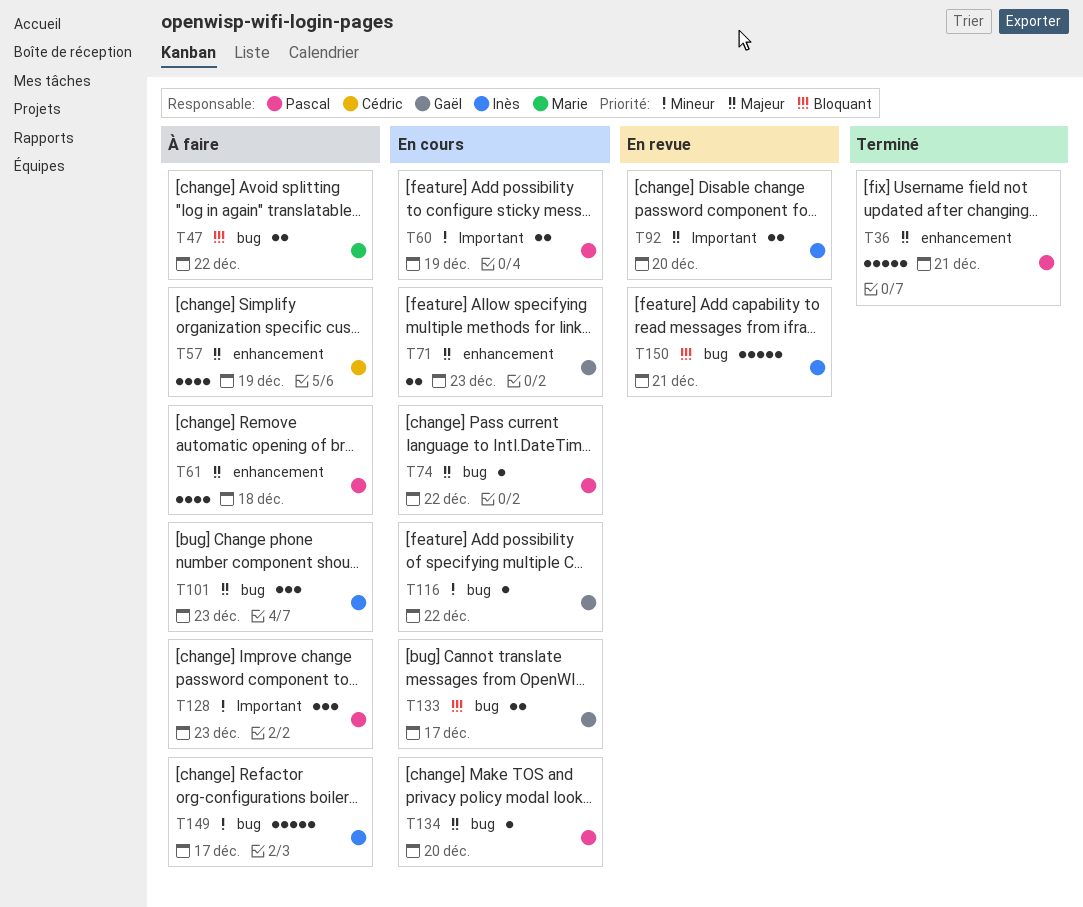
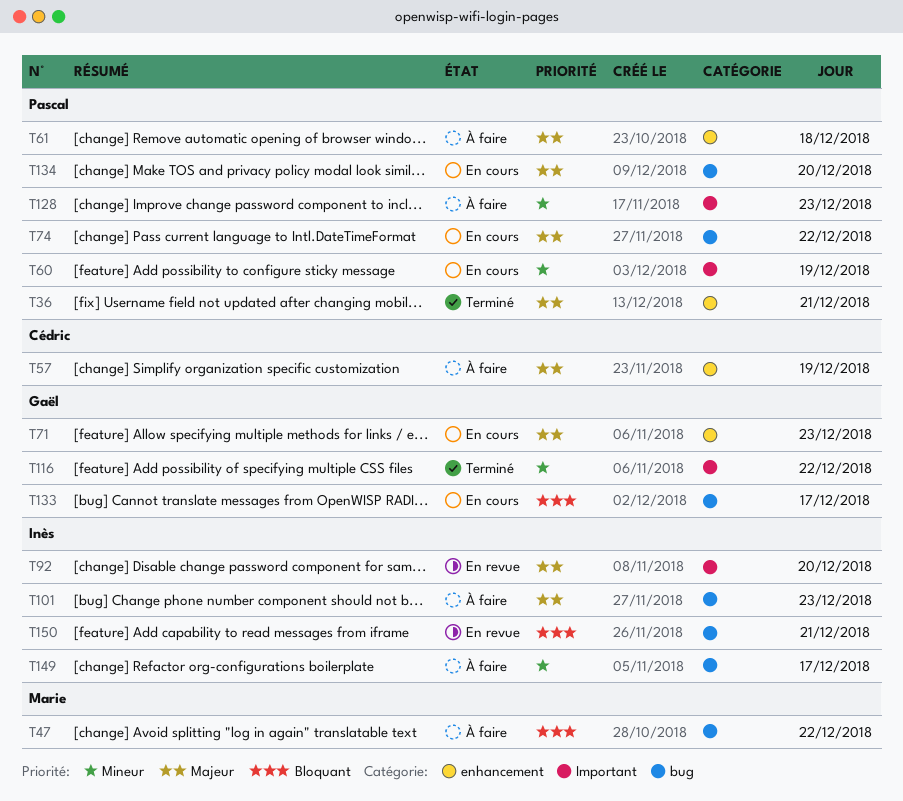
T116, status: En cours -> Terminé
T116, label: bug -> Important

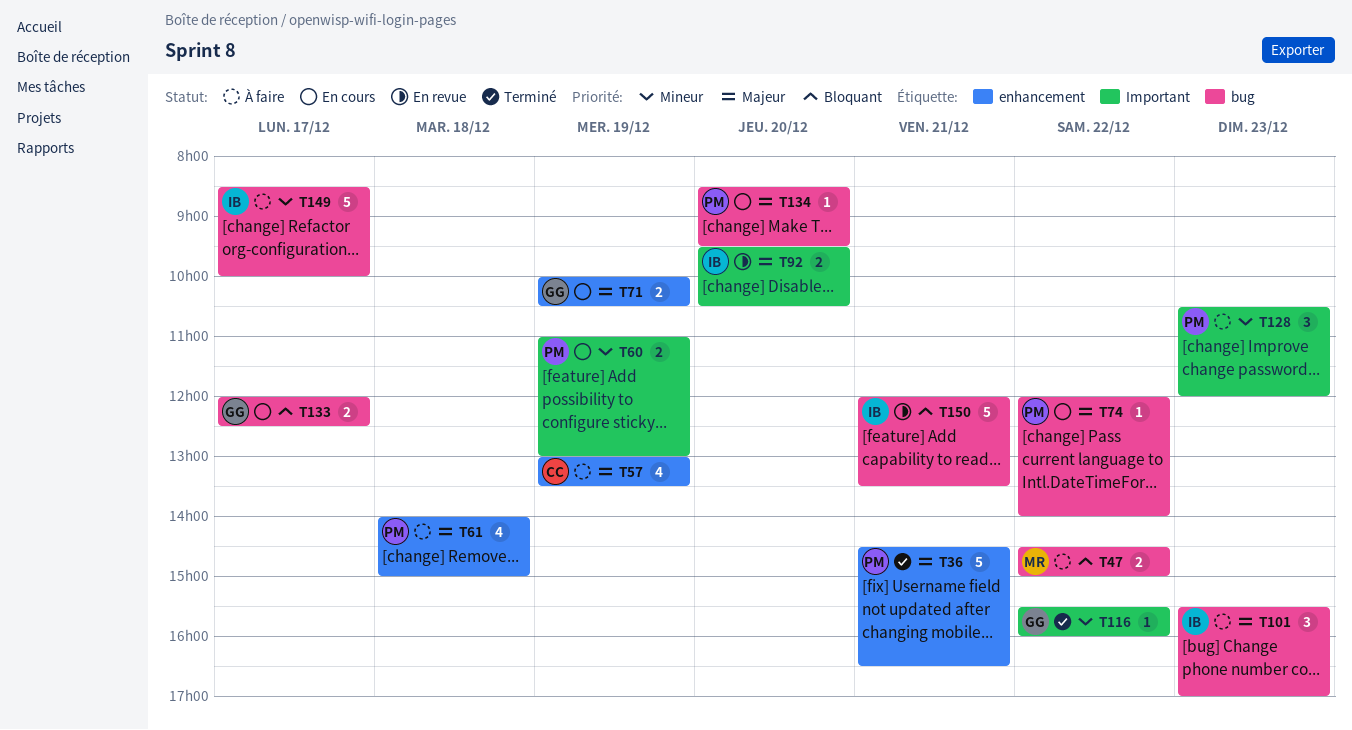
T71, day: Dec 23 -> Dec 19

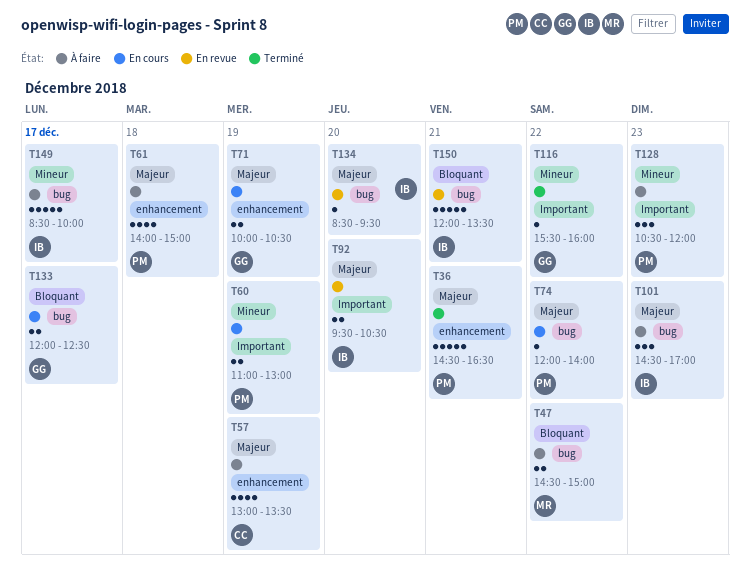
T101, begins: 15:30 -> 14:30
T134, status: En cours -> En revue
T134, owner: PM -> IB

